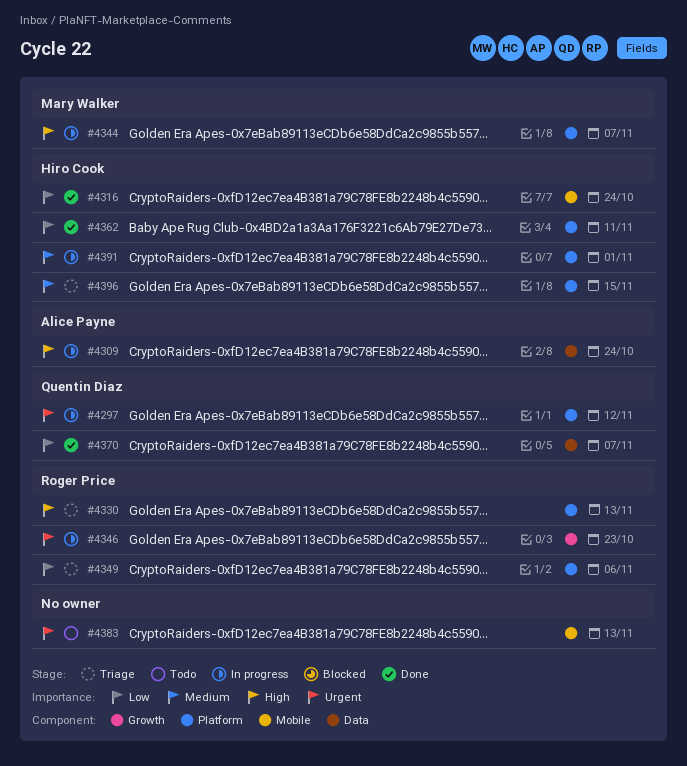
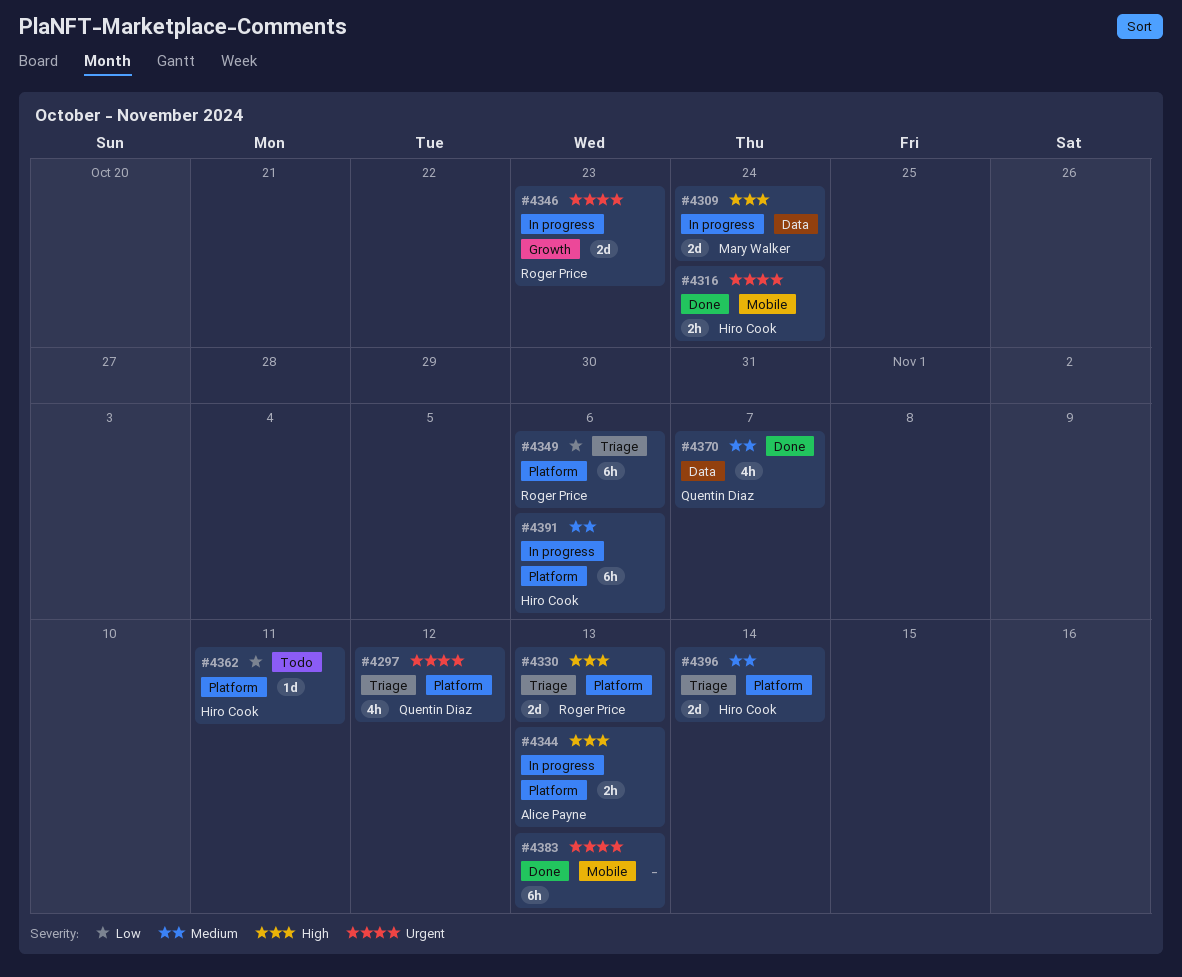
#4297, status: In progress -> Triage
#4309, owner: Alice Payne -> Mary Walker
#4316, priority: Low -> Urgent
#4344, owner: Mary Walker -> Alice Payne
#4344, due: Nov 7 -> Nov 13
#4362, status: Done -> Todo
#4370, priority: Low -> Medium
#4383, status: Todo -> Done
#4391, due: Nov 1 -> Nov 6
#4396, due: Nov 15 -> Nov 14

